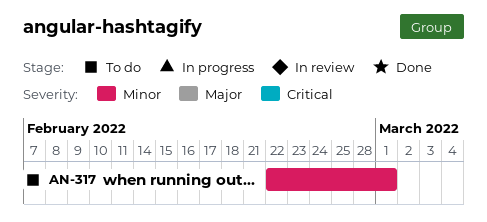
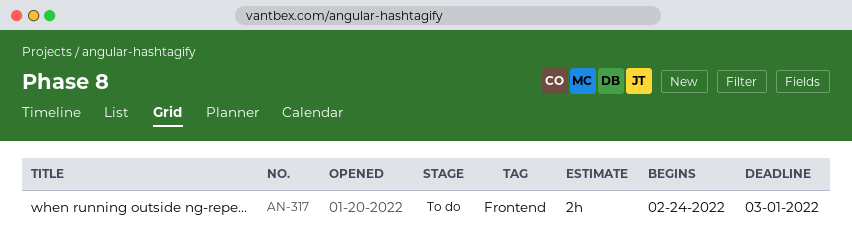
AN-317, start: Feb 22 -> Feb 24

